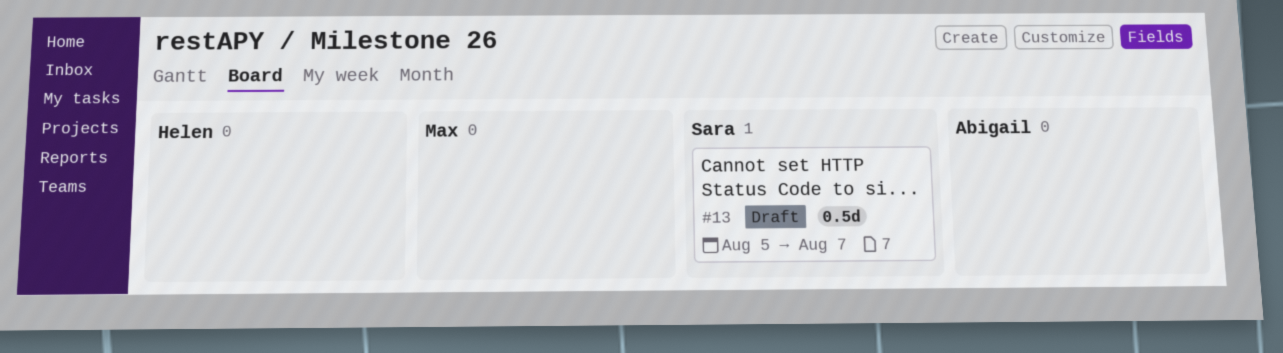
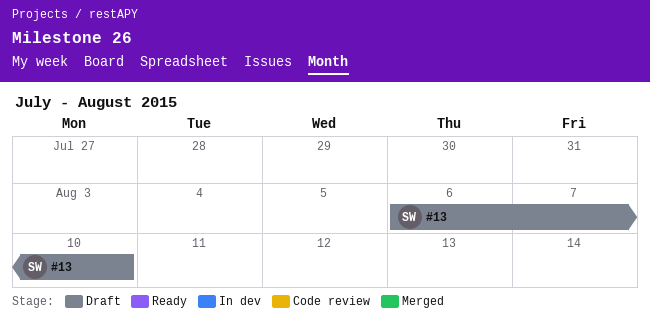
#13, start: Aug 5 -> Aug 6
#13, due: Aug 7 -> Aug 10

